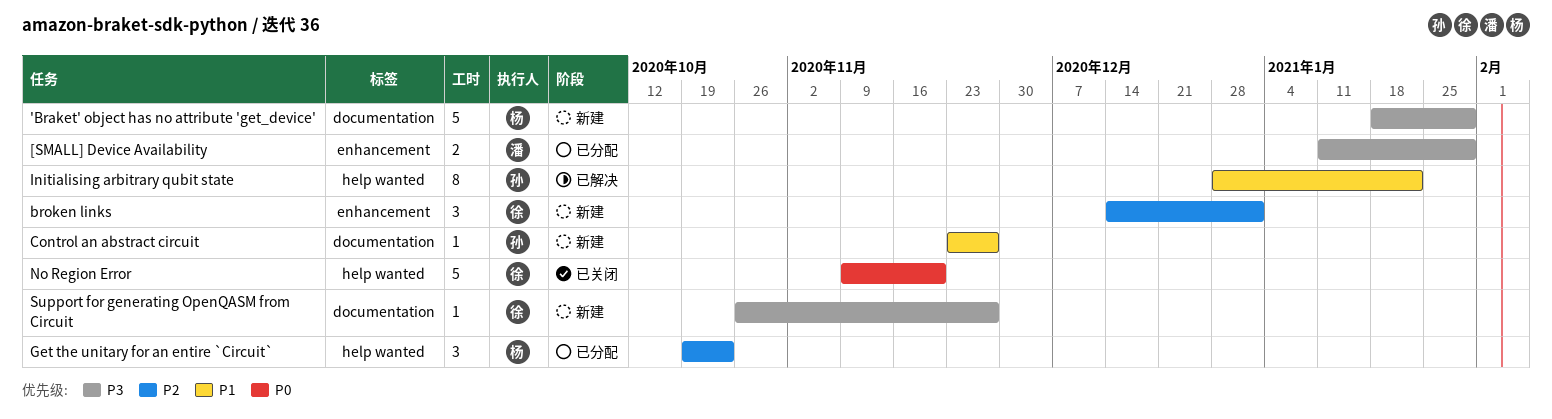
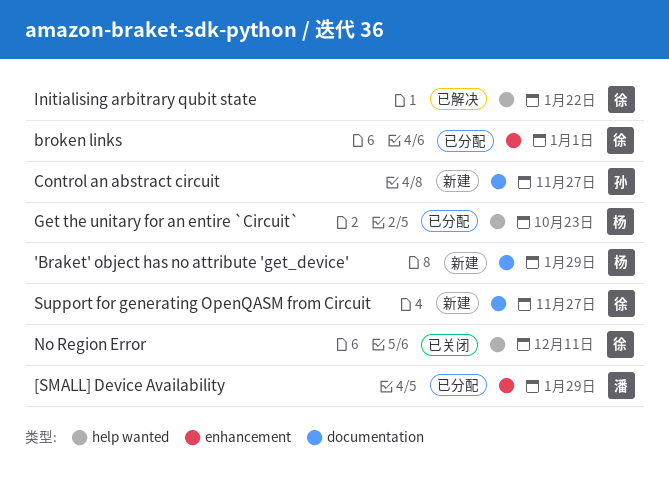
broken links, status: 新建 -> 已分配
Initialising arbitrary qubit state, owner: 孙 -> 徐
No Region Error, due: Nov 20 -> Dec 11

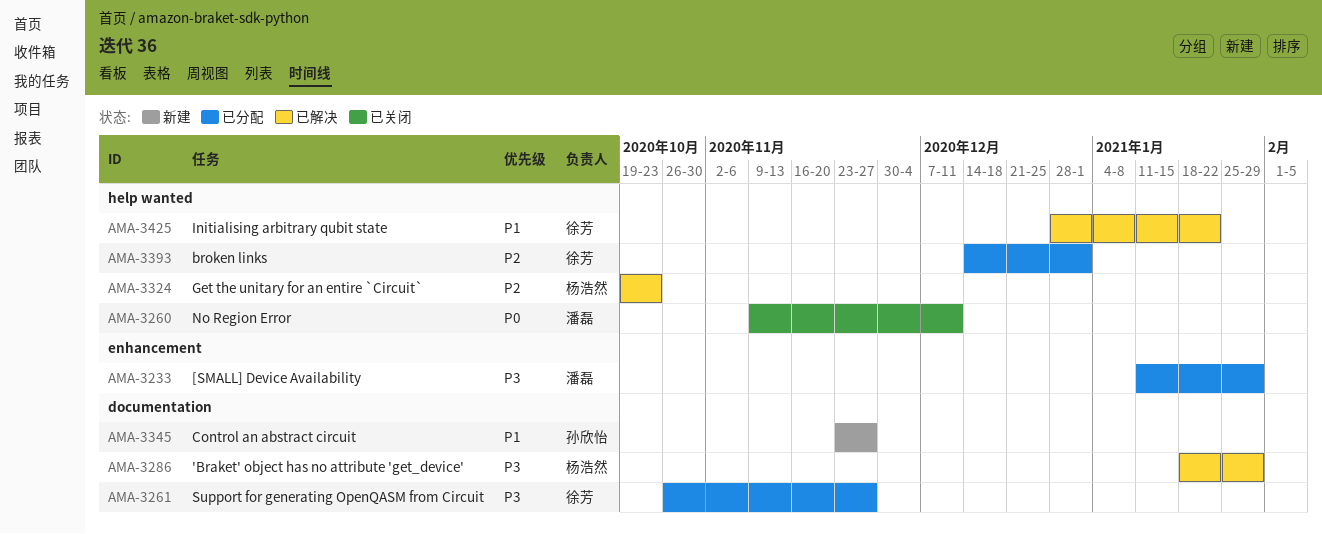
'Braket' object has no attribute 'get_device', status: 新建 -> 已解决
broken links, label: enhancement -> help wanted
Get the unitary for an entire `Circuit`, status: 已分配 -> 已解决
No Region Error, owner: 徐芳 -> 潘磊
Support for generating OpenQASM from Circuit, status: 新建 -> 已分配

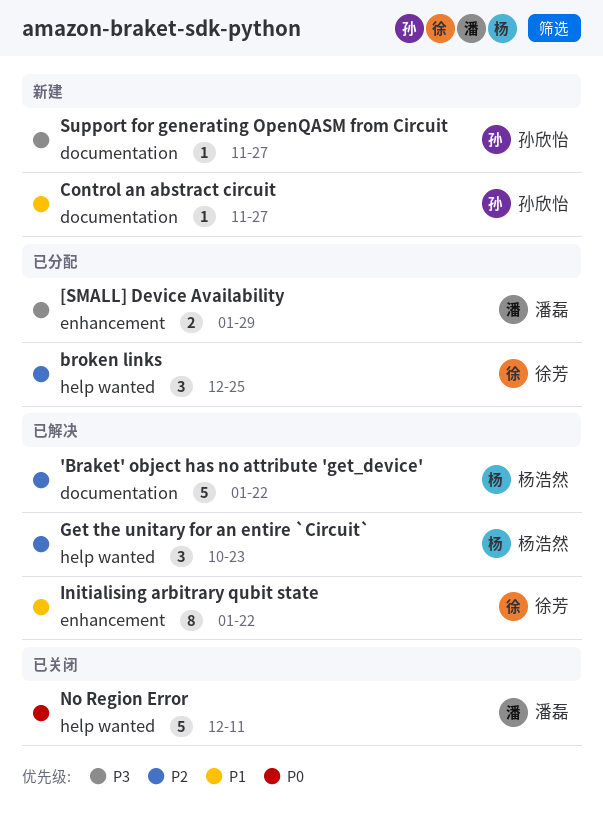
'Braket' object has no attribute 'get_device', priority: P3 -> P2
'Braket' object has no attribute 'get_device', due: Jan 29 -> Jan 22
broken links, due: Jan 1 -> Dec 25
Initialising arbitrary qubit state, label: help wanted -> enhancement
Support for generating OpenQASM from Circuit, status: 已分配 -> 新建
Support for generating OpenQASM from Circuit, owner: 徐芳 -> 孙欣怡

